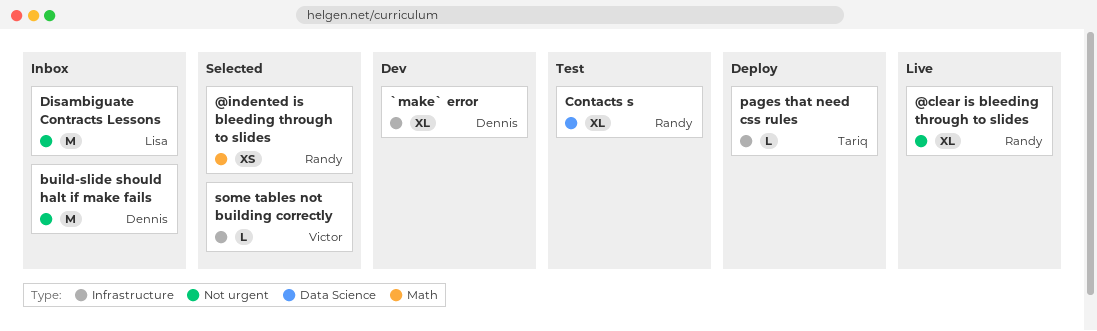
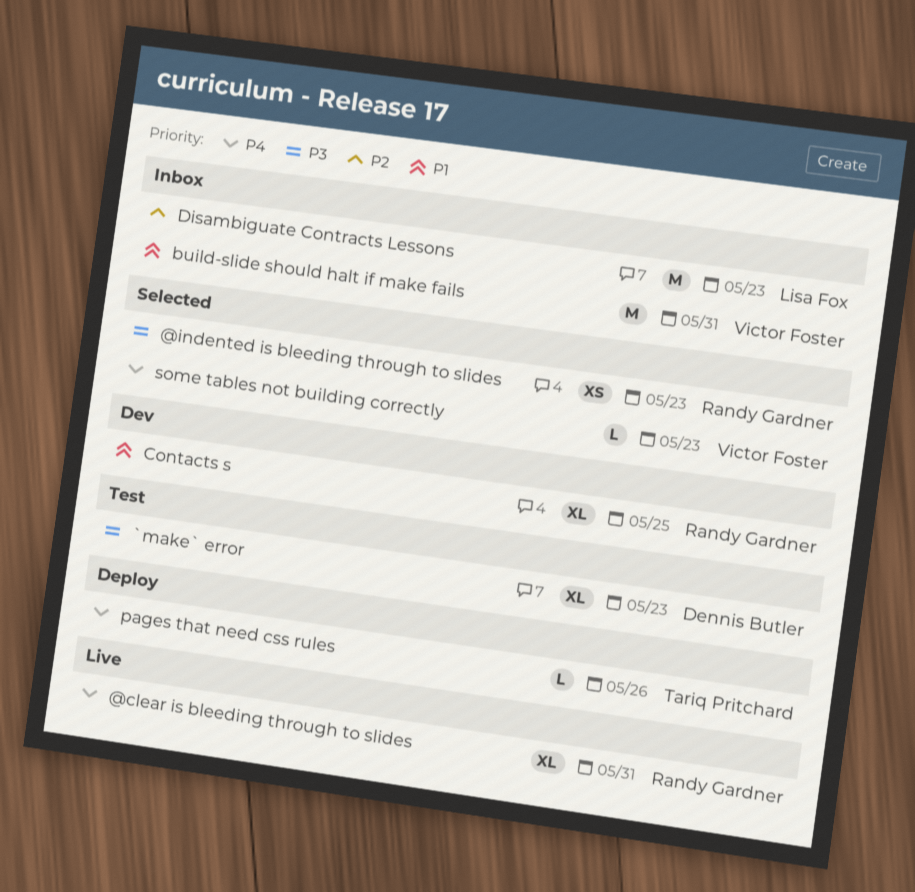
`make` error, status: Dev -> Test
build-slide should halt if make fails, owner: Dennis Butler -> Victor Foster
Contacts s, status: Test -> Dev

